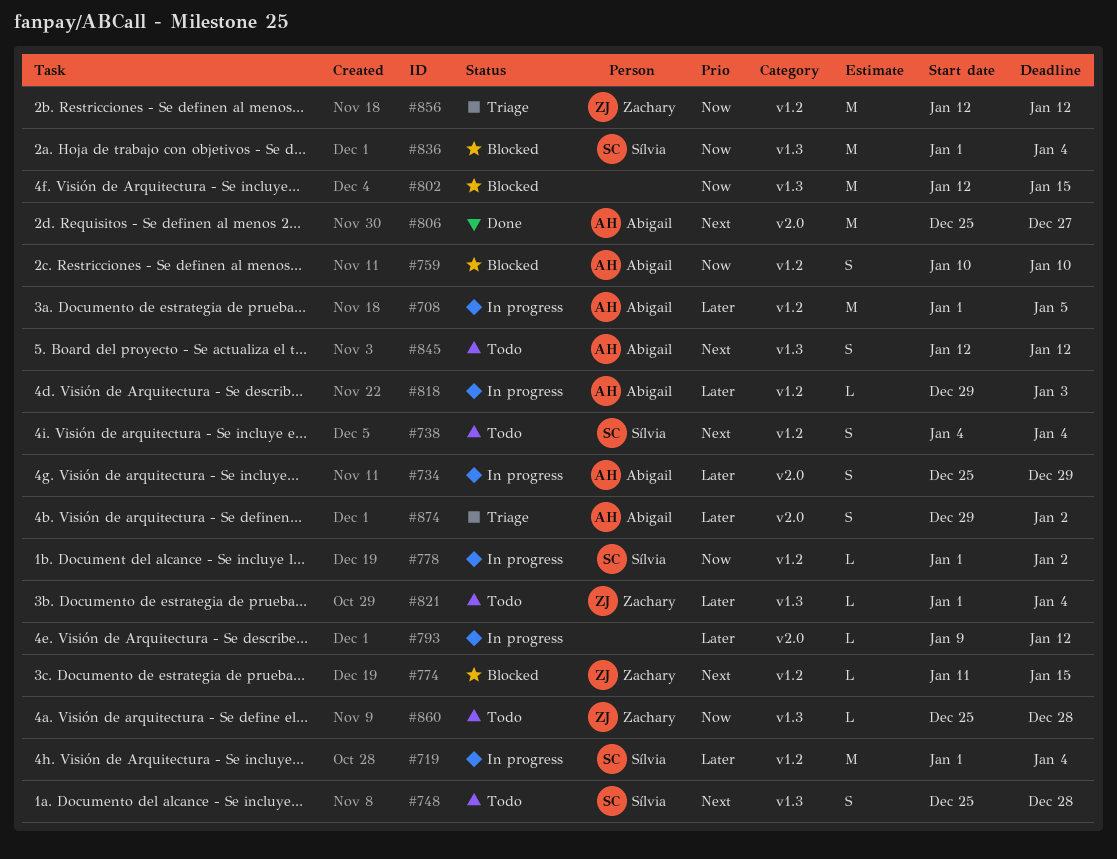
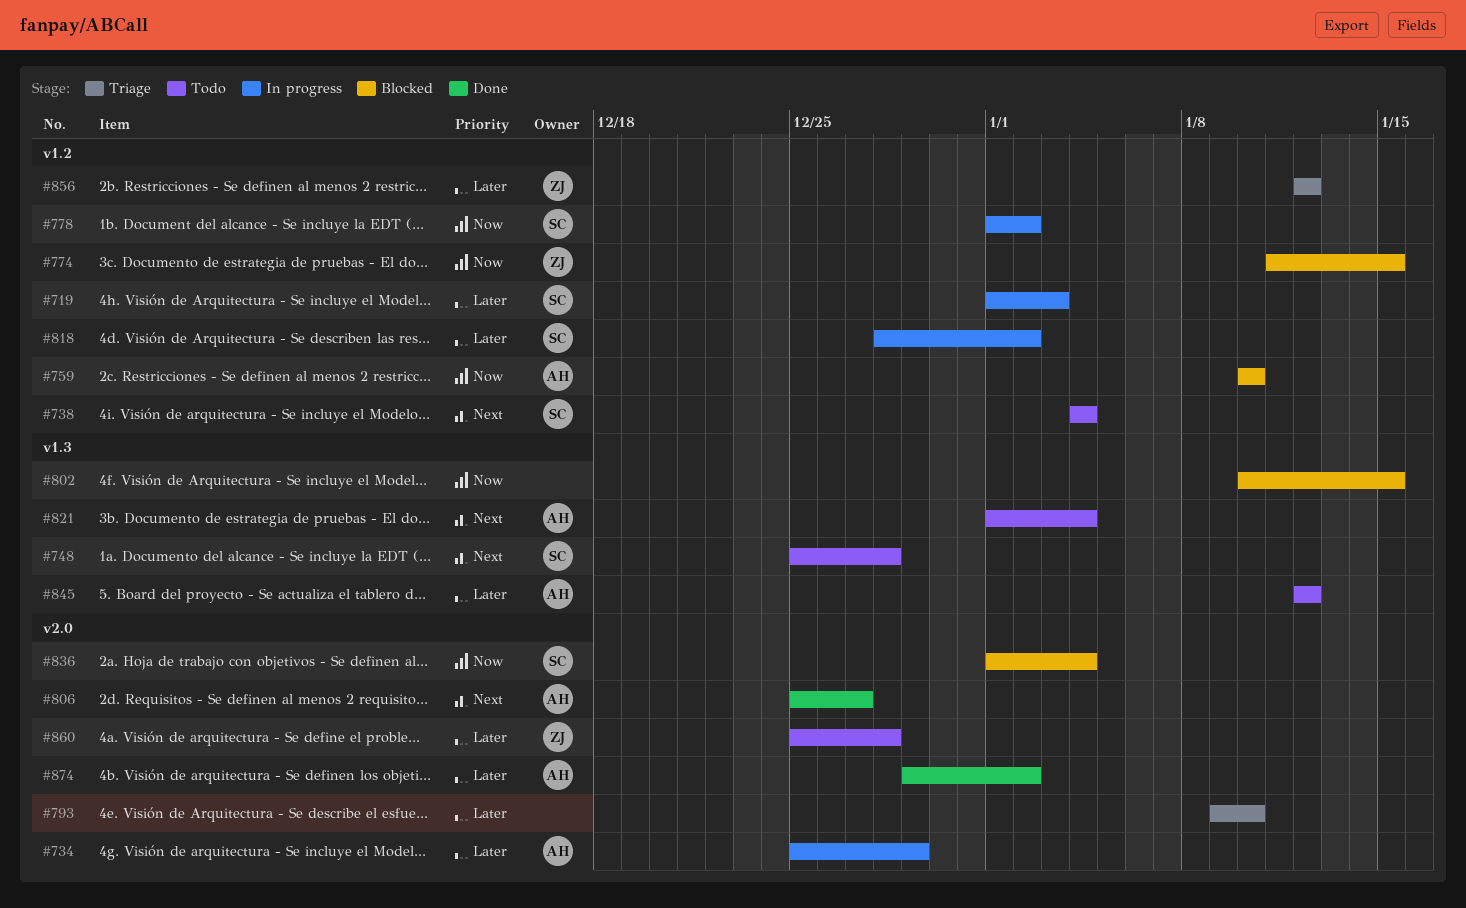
#708: present -> none
#719, due: Jan 4 -> Jan 3
#774, priority: Next -> Now
#793, status: In progress -> Triage
#793, due: Jan 12 -> Jan 10
#802, start: Jan 12 -> Jan 10
#818, owner: Abigail -> Sílvia
#818, start: Dec 29 -> Dec 28
#818, due: Jan 3 -> Jan 2
#821, owner: Zachary -> Abigail
#821, priority: Later -> Next
#836, label: v1.3 -> v2.0
#845, priority: Next -> Later
#856, priority: Now -> Later
#860, priority: Now -> Later
#860, label: v1.3 -> v2.0
#874, status: Triage -> Done

